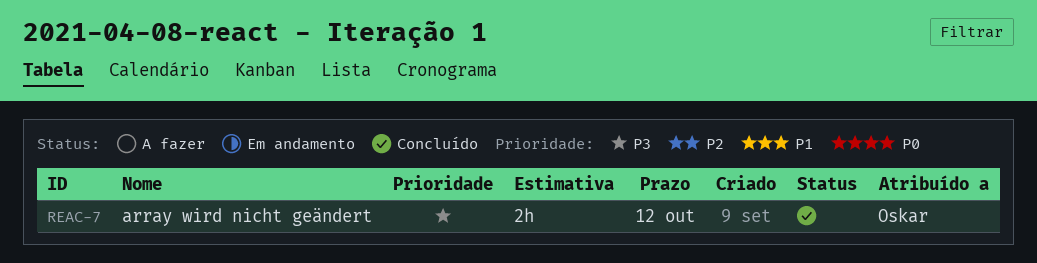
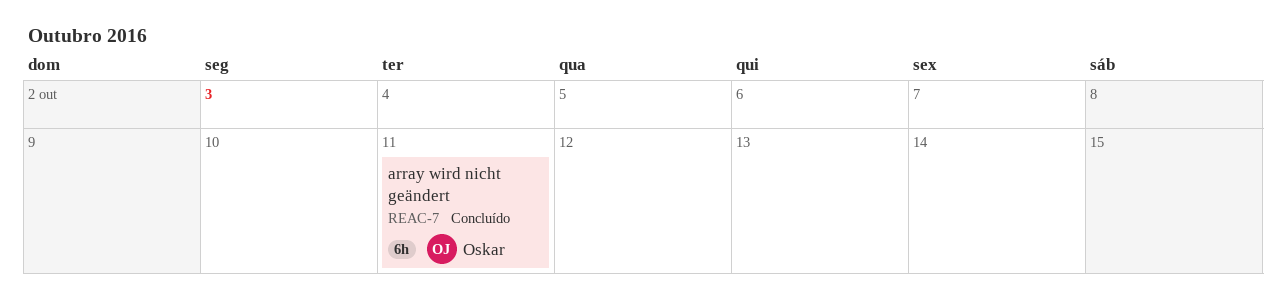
REAC-7, estimate: 2h -> 6h
REAC-7, due: Oct 12 -> Oct 11

